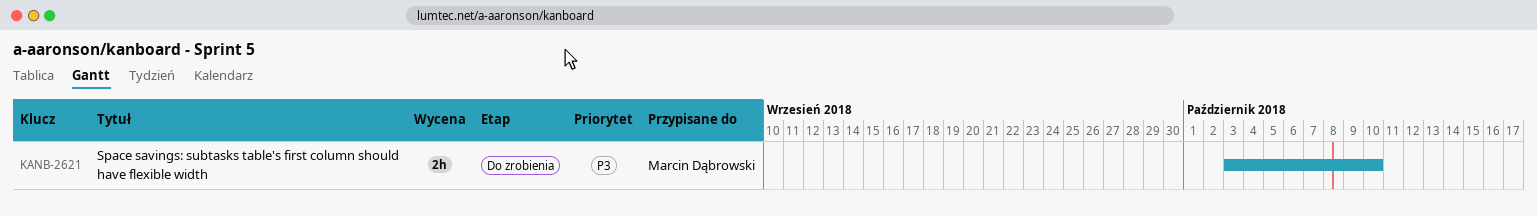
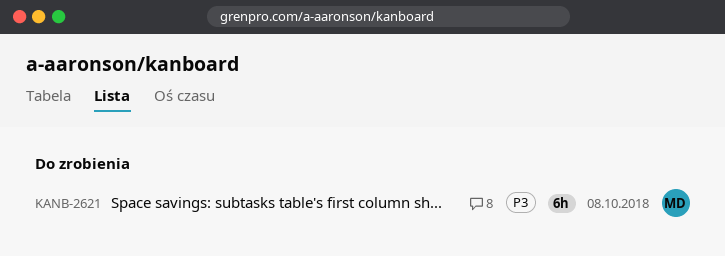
KANB-2621, estimate: 2h -> 6h
KANB-2621, due: Oct 10 -> Oct 8

